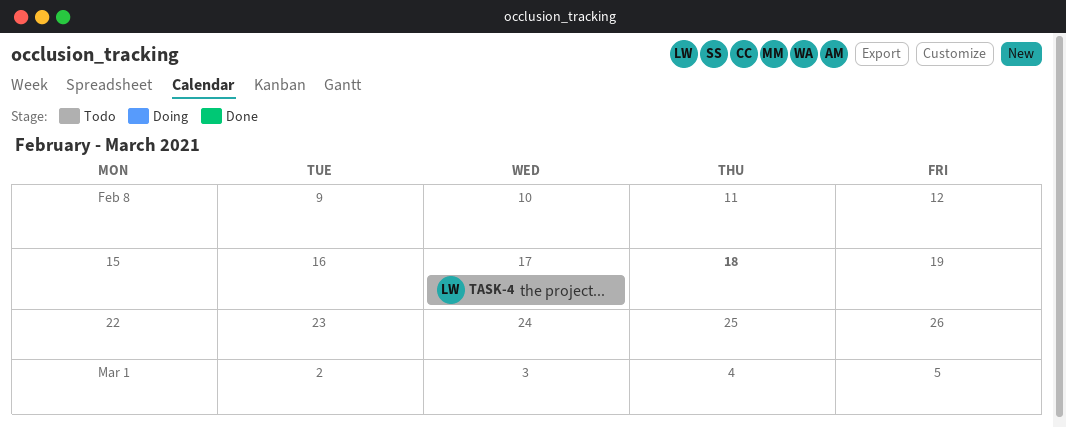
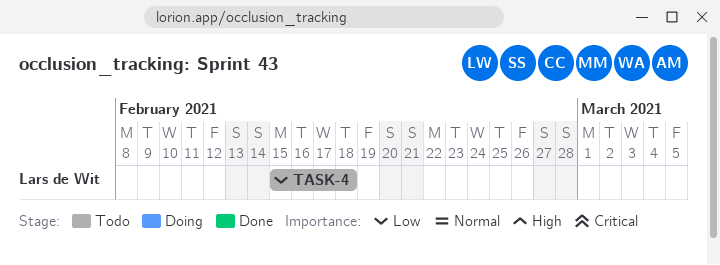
TASK-4, start: Feb 17 -> Feb 15
TASK-4, due: Feb 17 -> Feb 18

